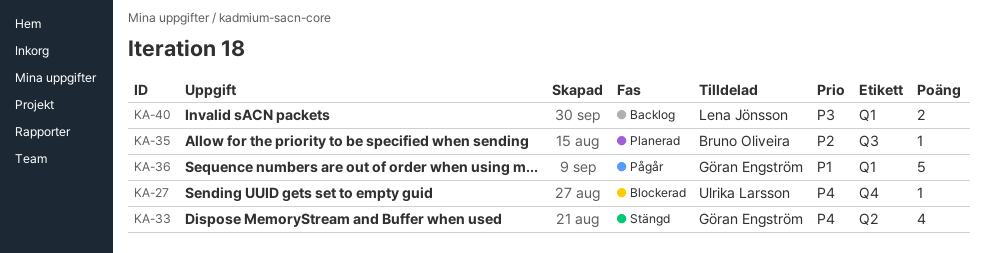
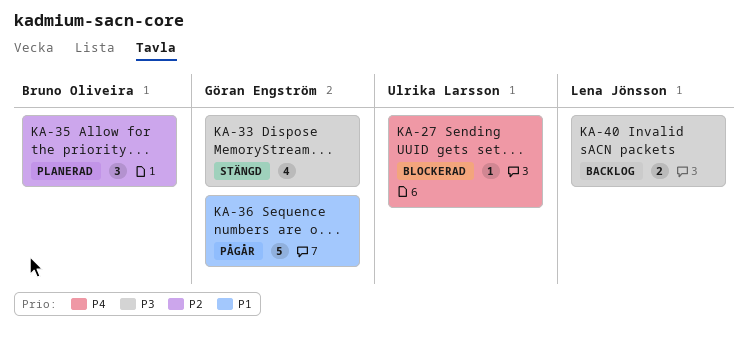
KA-33, priority: P4 -> P3
KA-35, estimate: 1 -> 3

